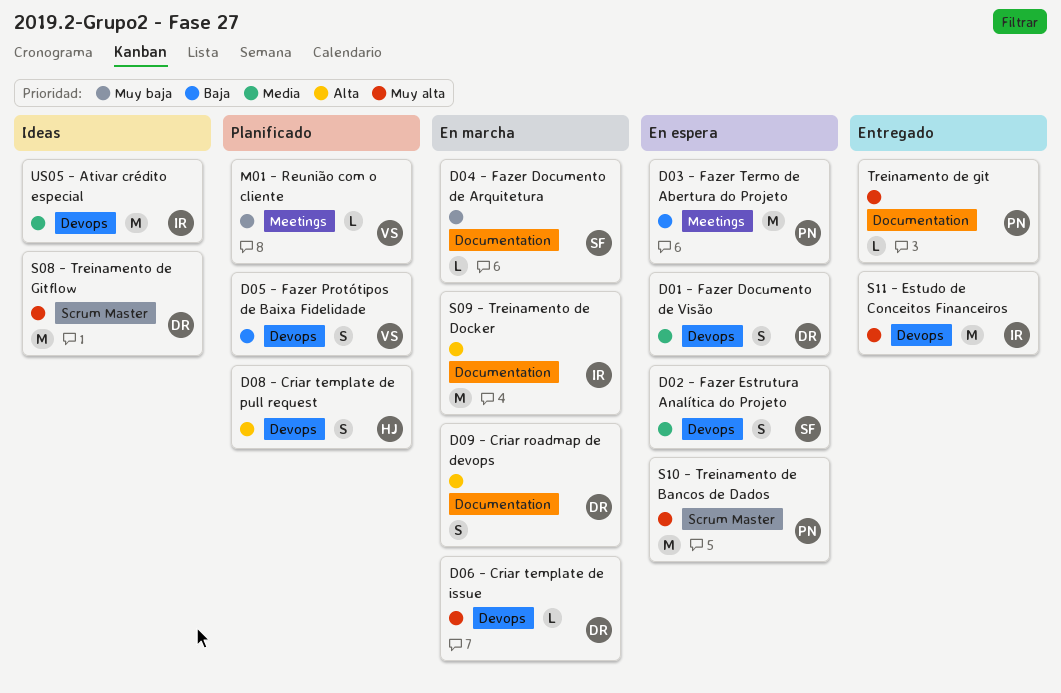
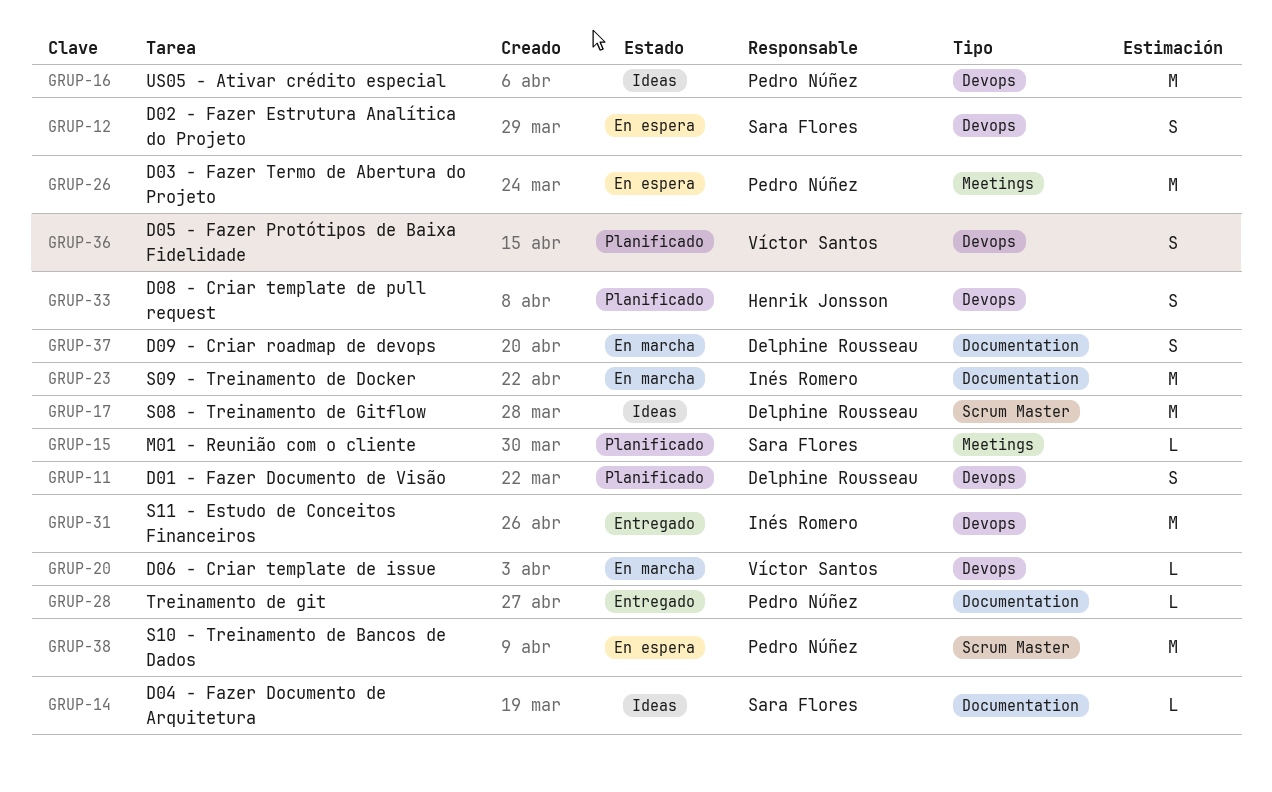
D01 - Fazer Documento de Visão, status: En espera -> Planificado
D04 - Fazer Documento de Arquitetura, status: En marcha -> Ideas
D06 - Criar template de issue, owner: Delphine Rousseau -> Víctor Santos
M01 - Reunião com o cliente, owner: Víctor Santos -> Sara Flores
US05 - Ativar crédito especial, owner: Inés Romero -> Pedro Núñez

